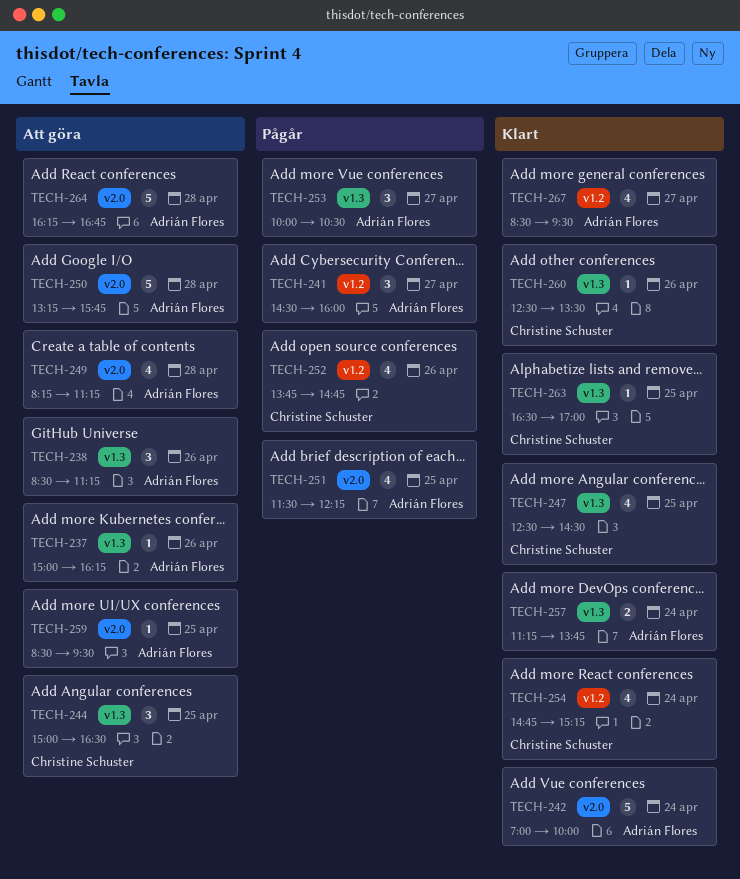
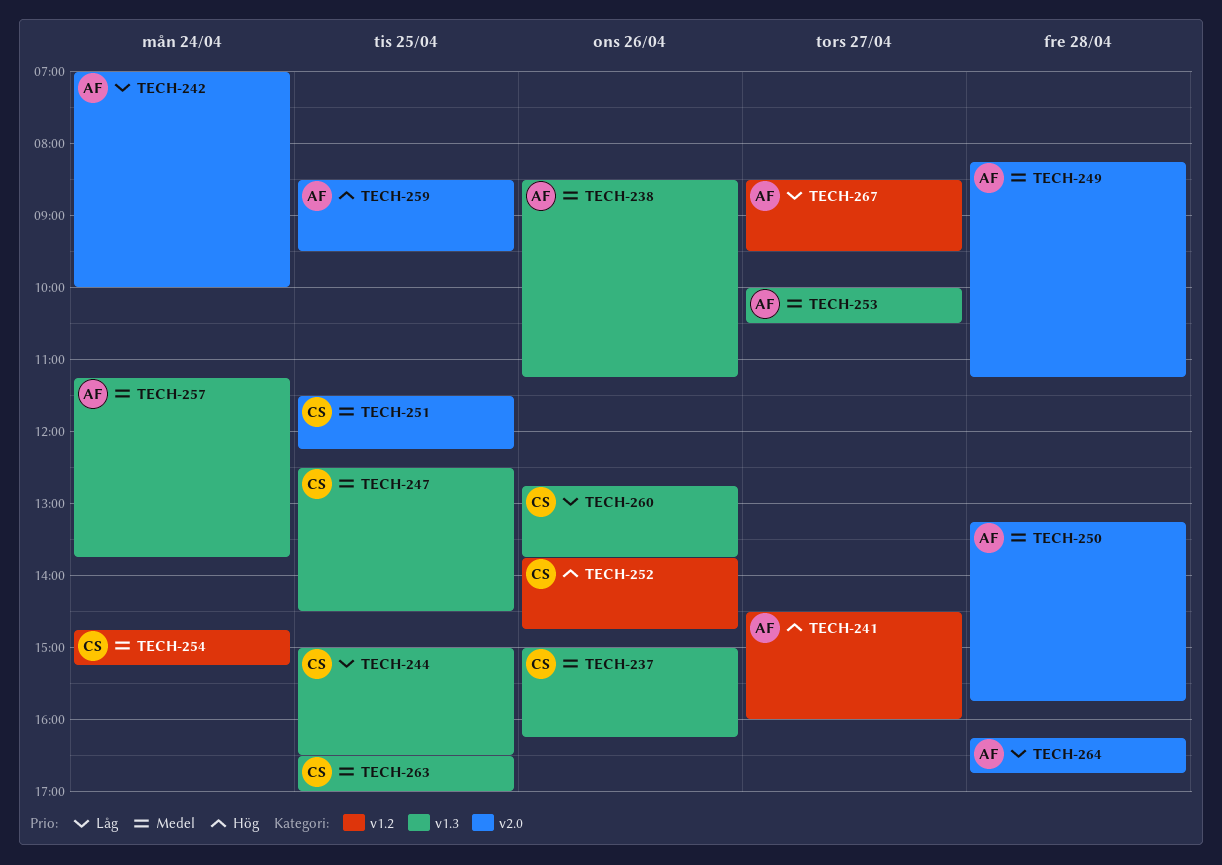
TECH-237, owner: Adrián Flores -> Christine Schuster
TECH-251, owner: Adrián Flores -> Christine Schuster
TECH-260, begins: 12:30 -> 12:45
TECH-260, ends: 13:30 -> 13:45

